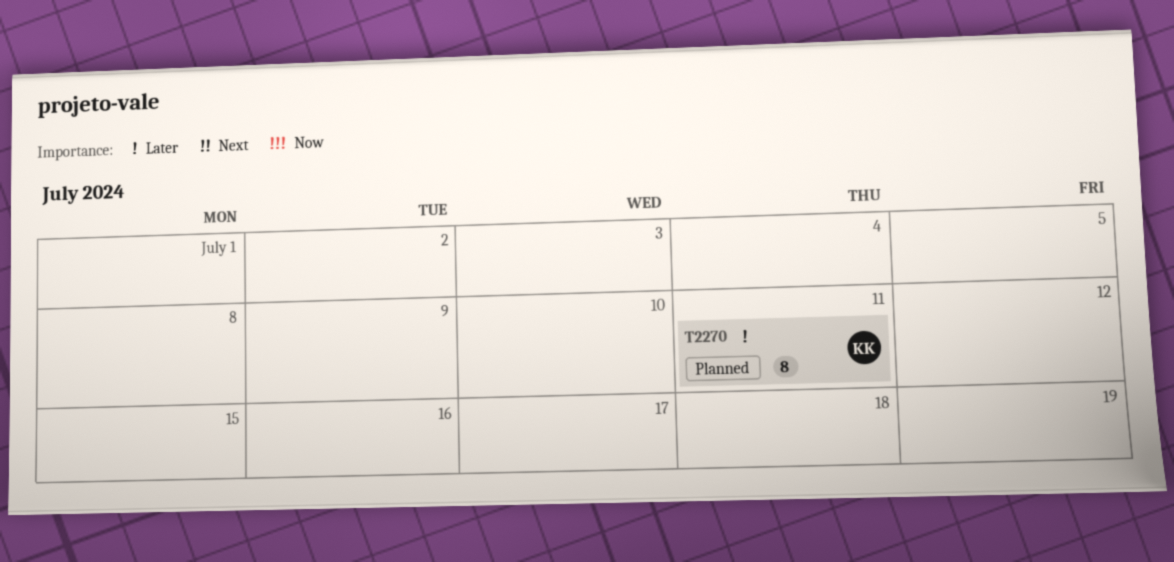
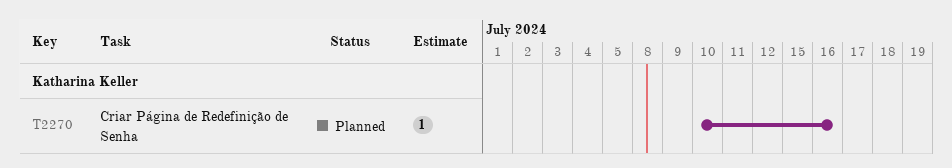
T2270, estimate: 8 -> 1
T2270, due: Jul 11 -> Jul 16

